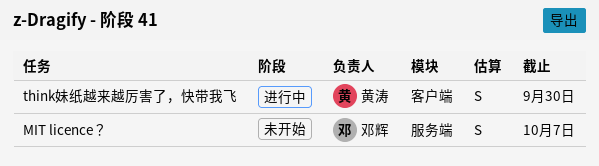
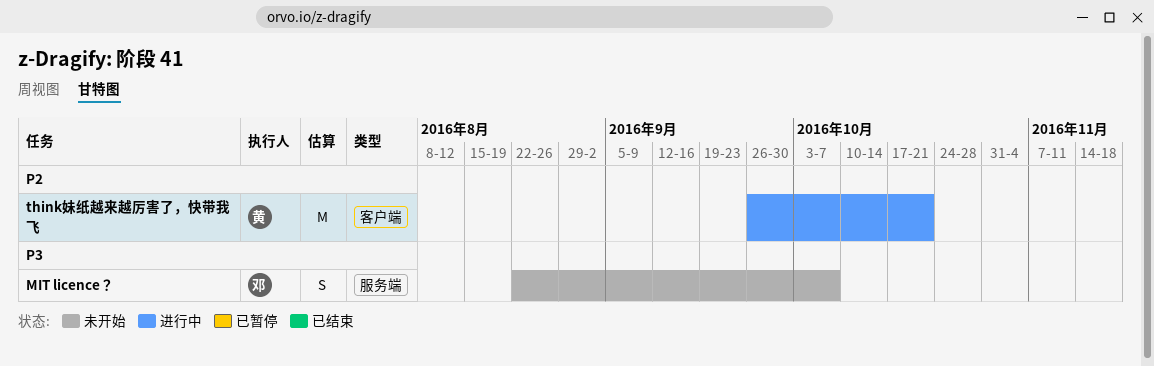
think妹纸越来越厉害了，快带我飞, estimate: S -> M
think妹纸越来越厉害了，快带我飞, due: Sep 30 -> Oct 21

